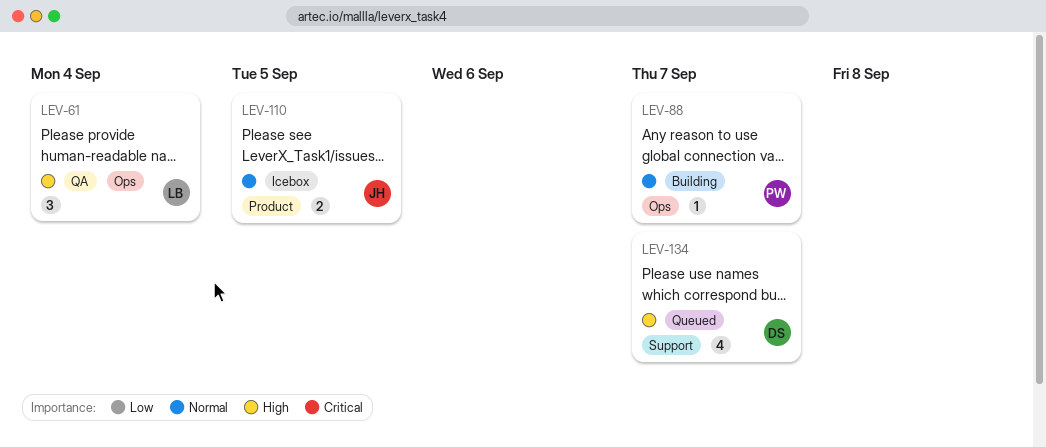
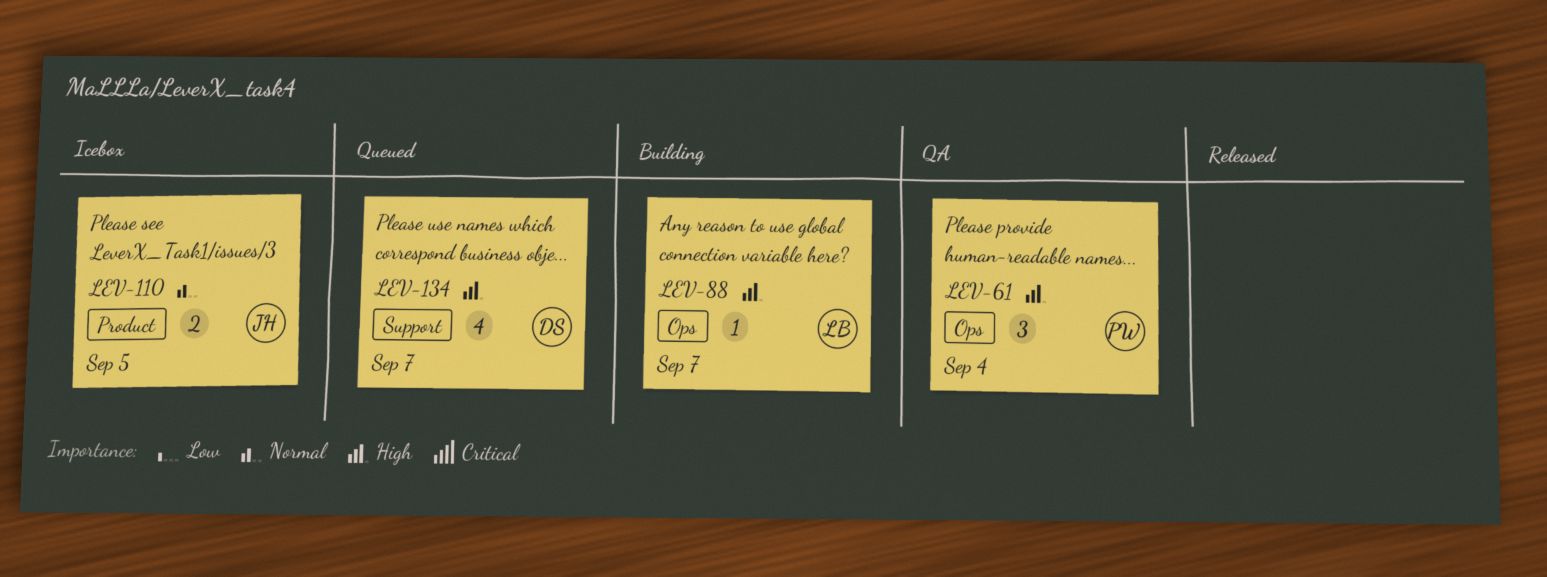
LEV-61, owner: LB -> PW
LEV-88, owner: PW -> LB
LEV-88, priority: Normal -> High

